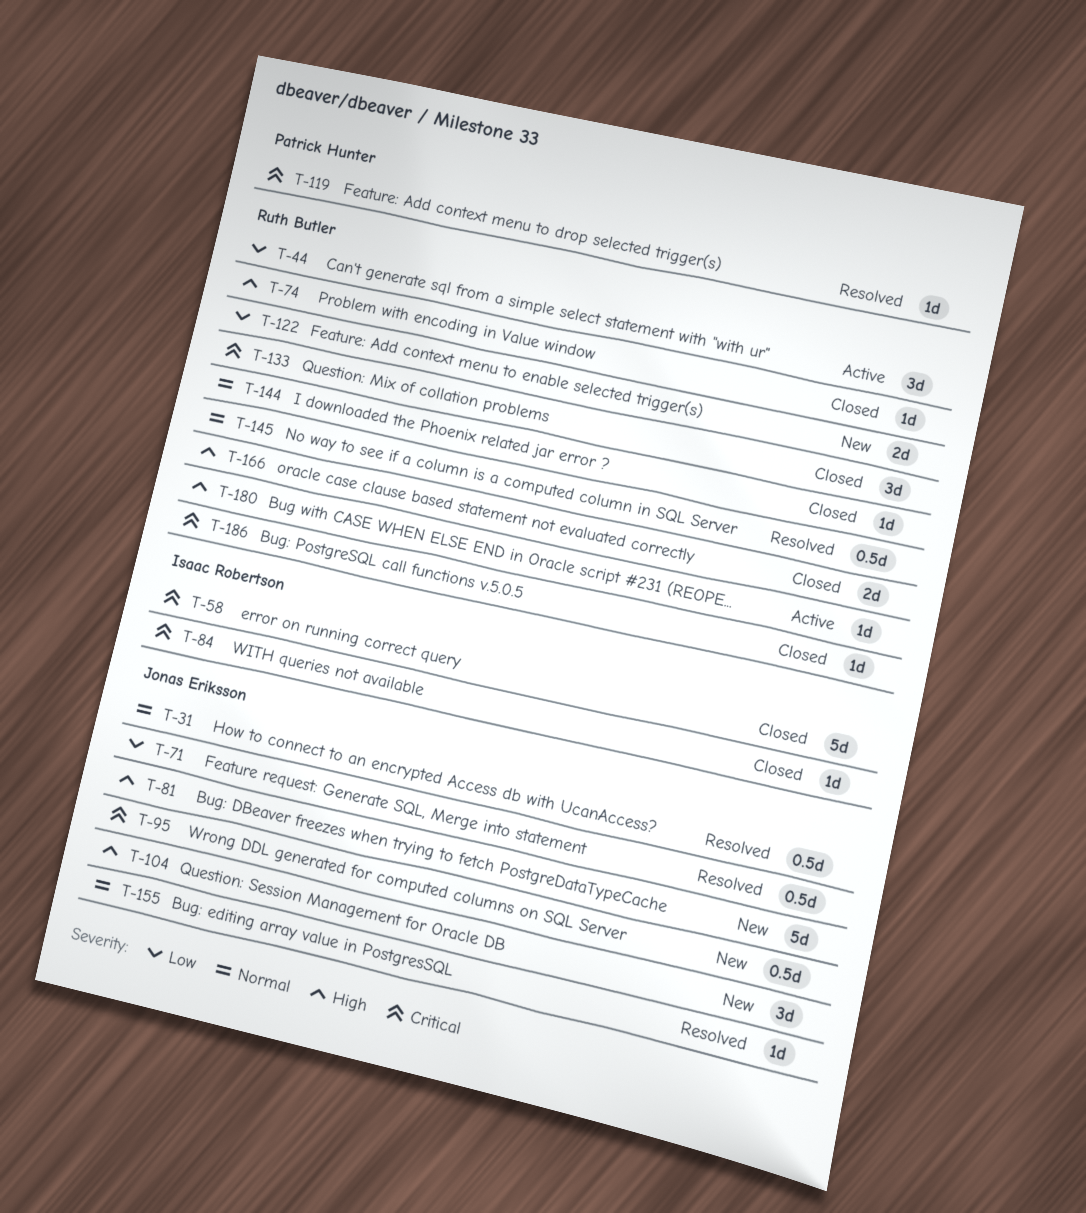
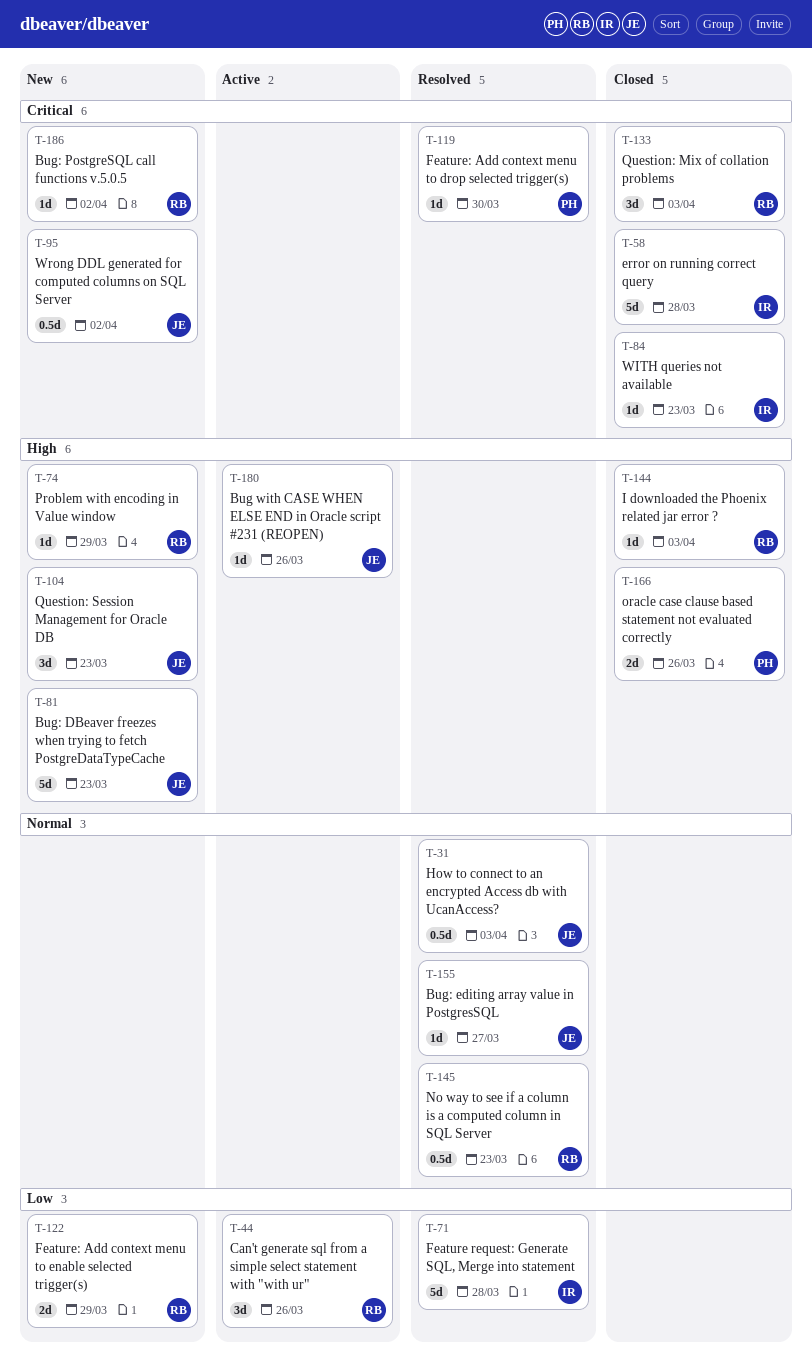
T-71, owner: Jonas Eriksson -> Isaac Robertson
T-71, estimate: 0.5d -> 5d
T-74, status: Closed -> New
T-144, priority: Normal -> High
T-166, owner: Ruth Butler -> Patrick Hunter
T-180, owner: Ruth Butler -> Jonas Eriksson
T-186, status: Closed -> New

